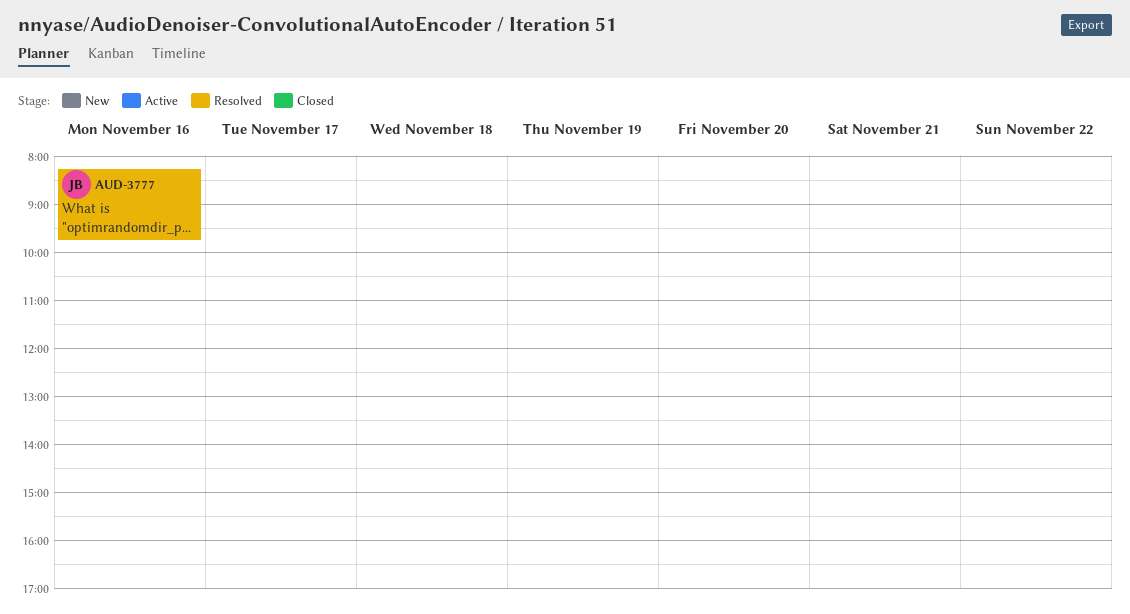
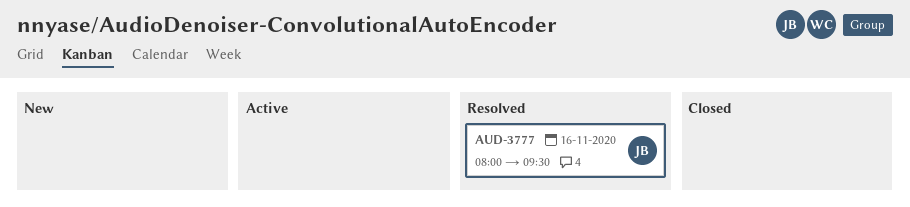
AUD-3777, begins: 08:15 -> 08:00
AUD-3777, ends: 09:45 -> 09:30

